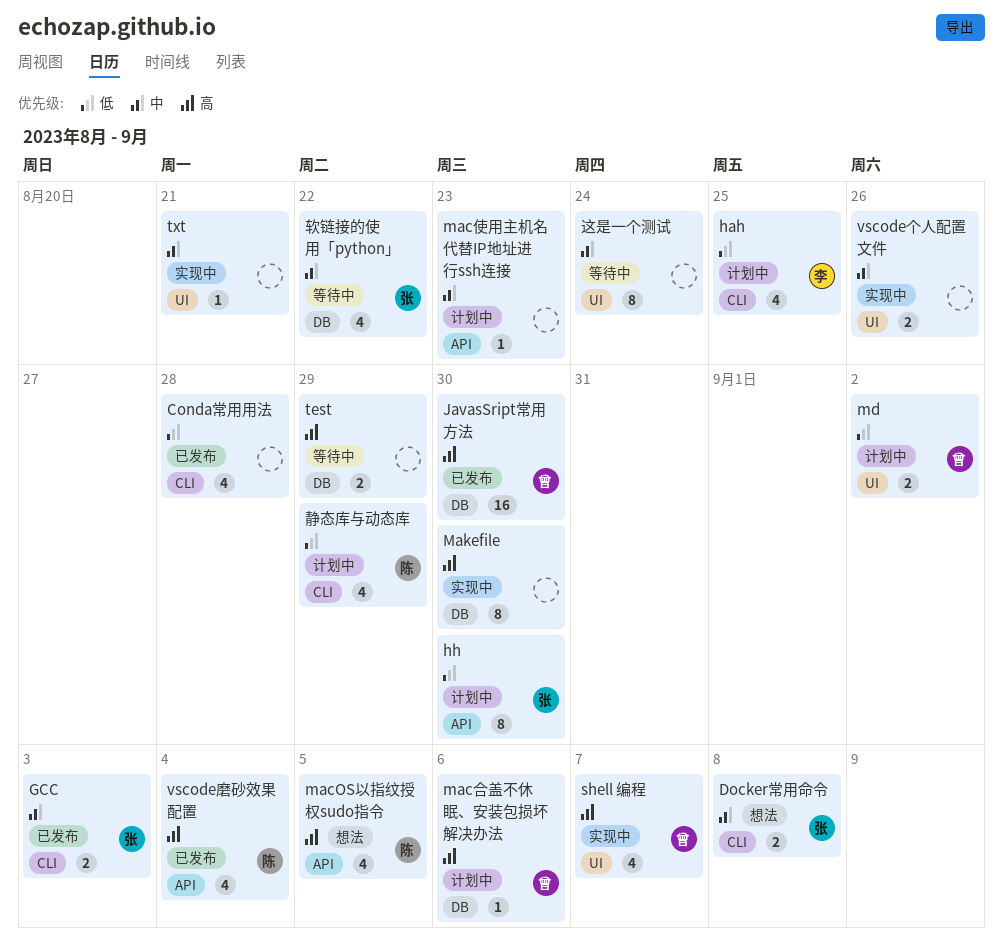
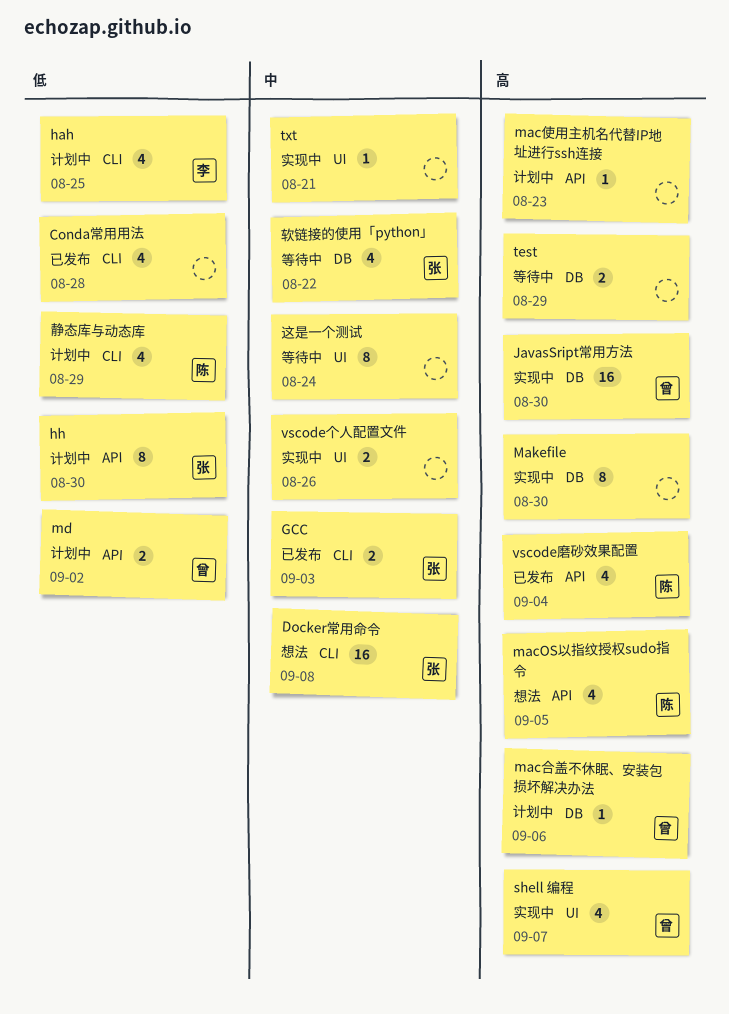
Docker常用命令, estimate: 2 -> 16
JavasSript常用方法, status: 已发布 -> 实现中
mac使用主机名代替IP地址进行ssh连接, priority: 中 -> 高
md, label: UI -> API

